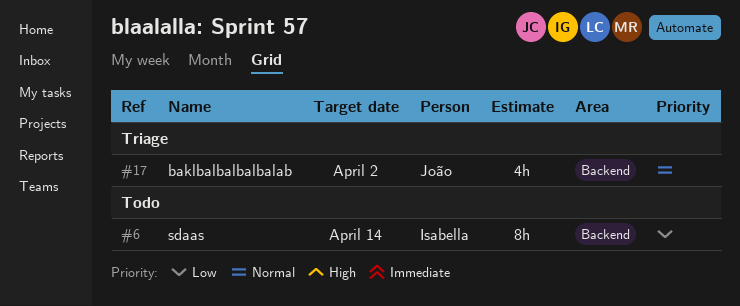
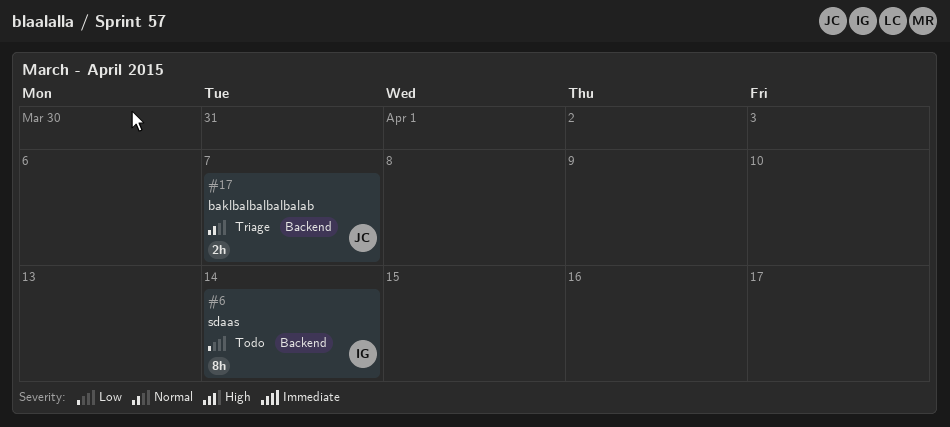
#17, estimate: 4h -> 2h
#17, due: Apr 2 -> Apr 7

